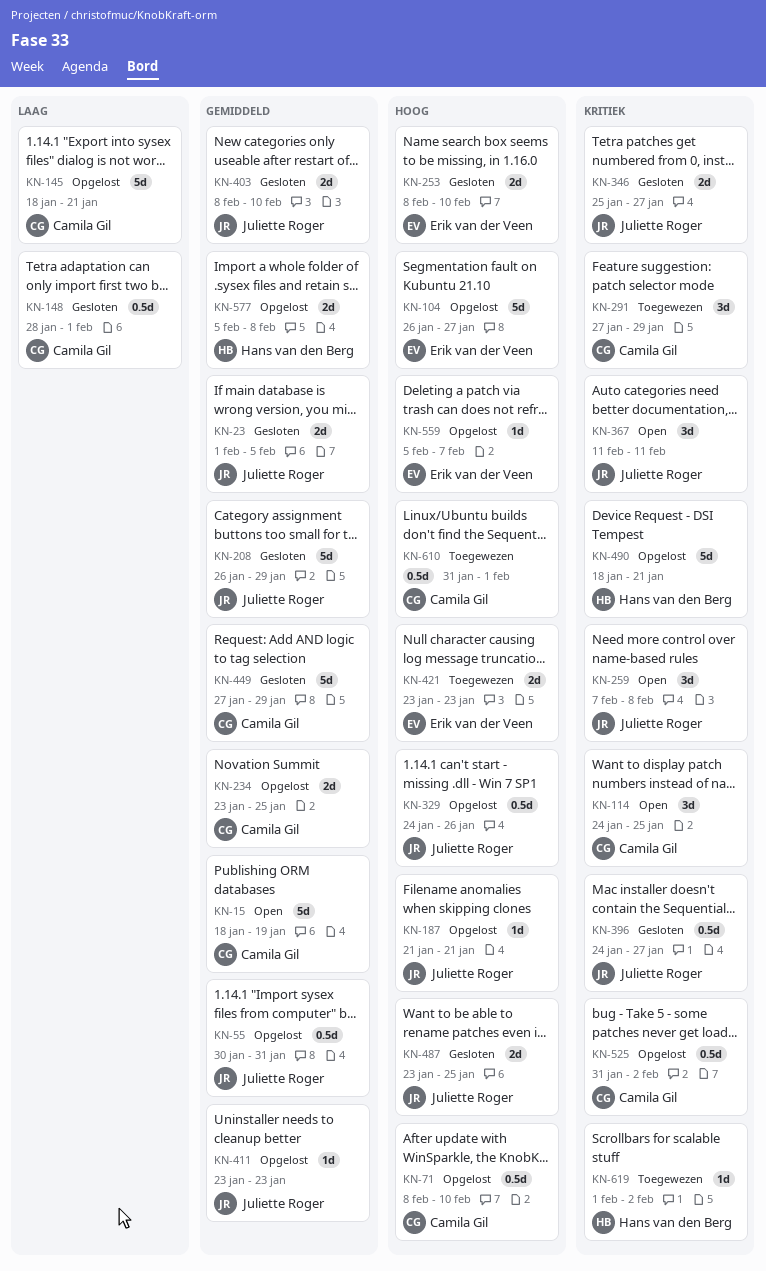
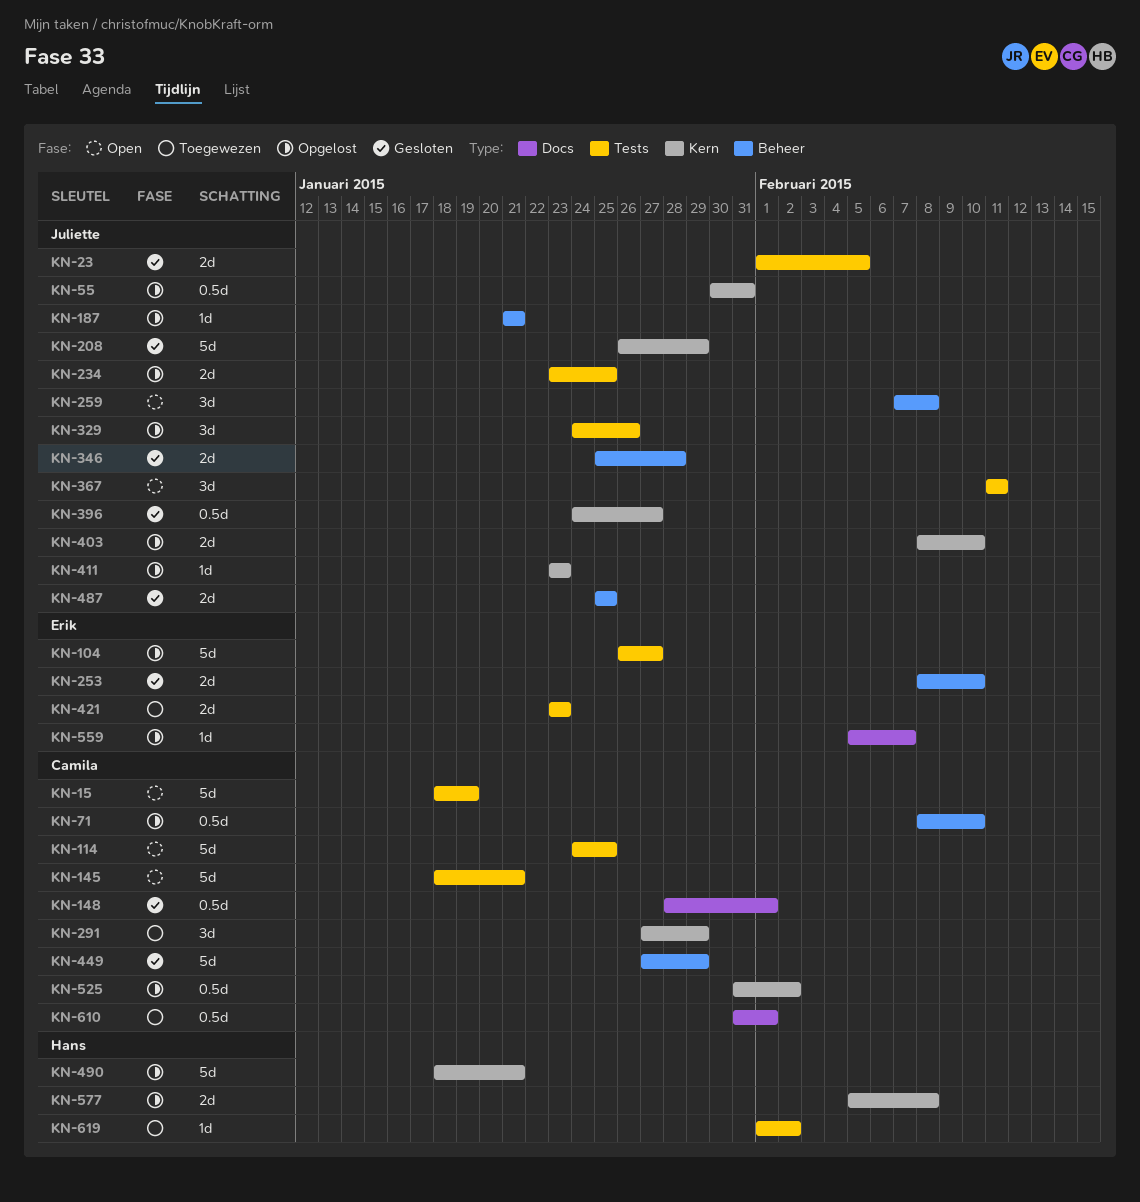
KN-114, estimate: 3d -> 5d
KN-145, status: Opgelost -> Open
KN-234, owner: Camila Gil -> Juliette Roger
KN-329, estimate: 0.5d -> 3d
KN-346, due: Jan 27 -> Jan 28
KN-403, status: Gesloten -> Opgelost
KN-487, start: Jan 23 -> Jan 25

